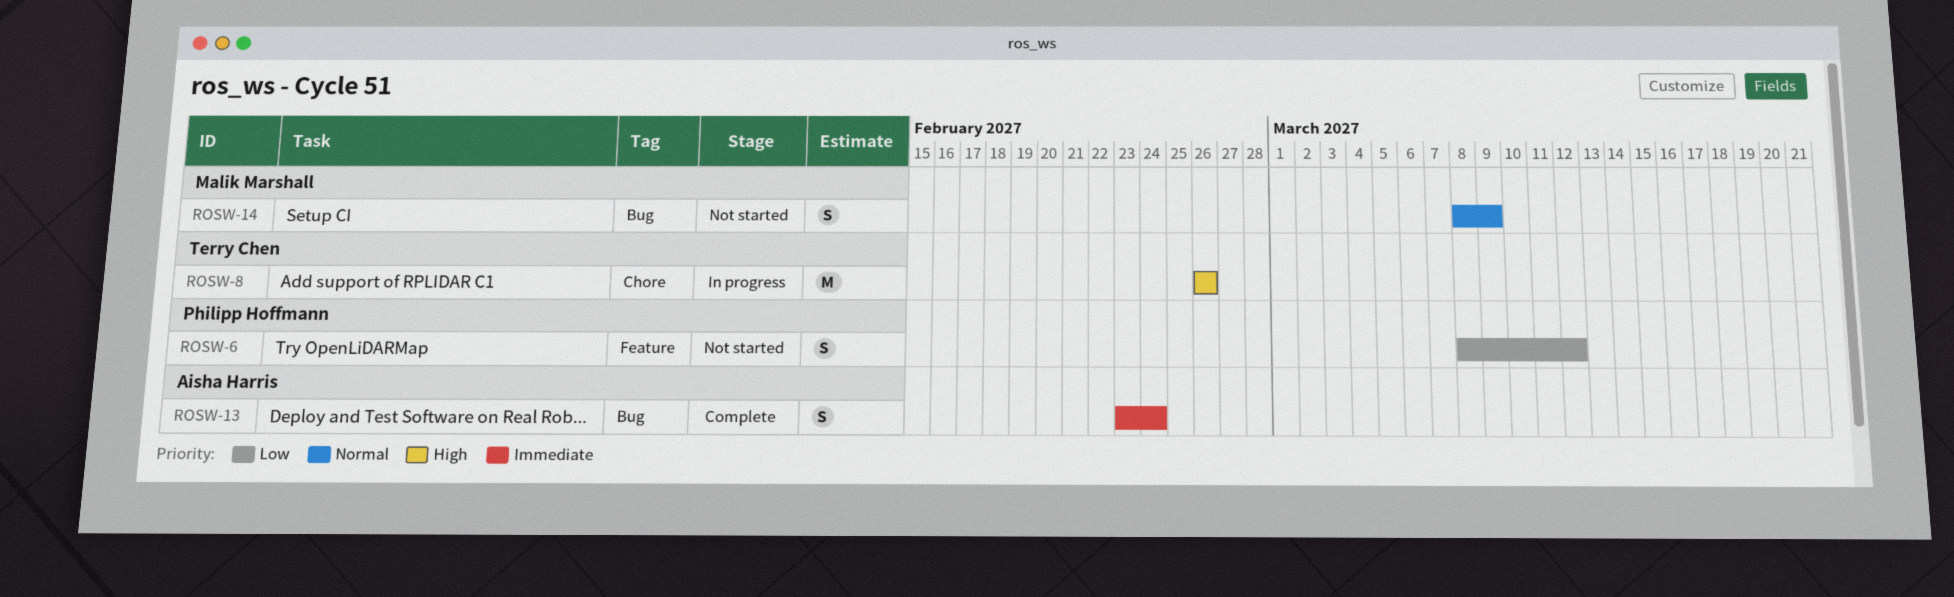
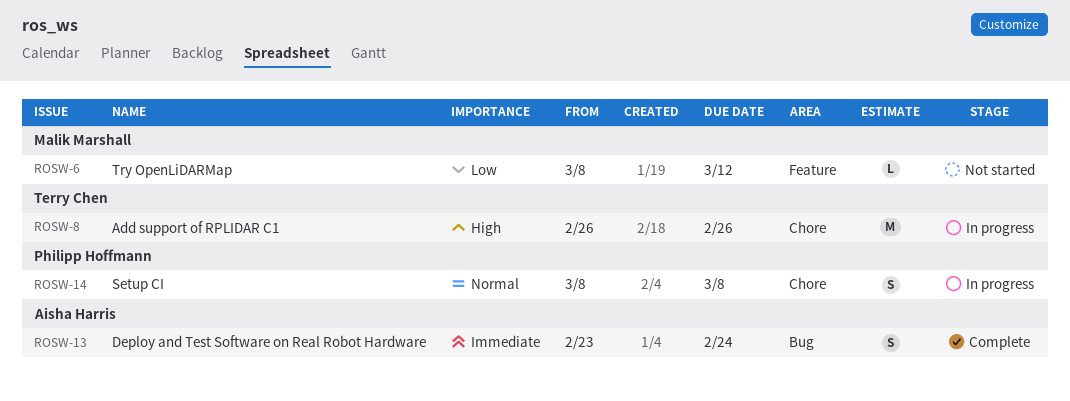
ROSW-6, owner: Philipp Hoffmann -> Malik Marshall
ROSW-6, estimate: S -> L
ROSW-14, status: Not started -> In progress
ROSW-14, owner: Malik Marshall -> Philipp Hoffmann
ROSW-14, label: Bug -> Chore
ROSW-14, due: Mar 9 -> Mar 8

